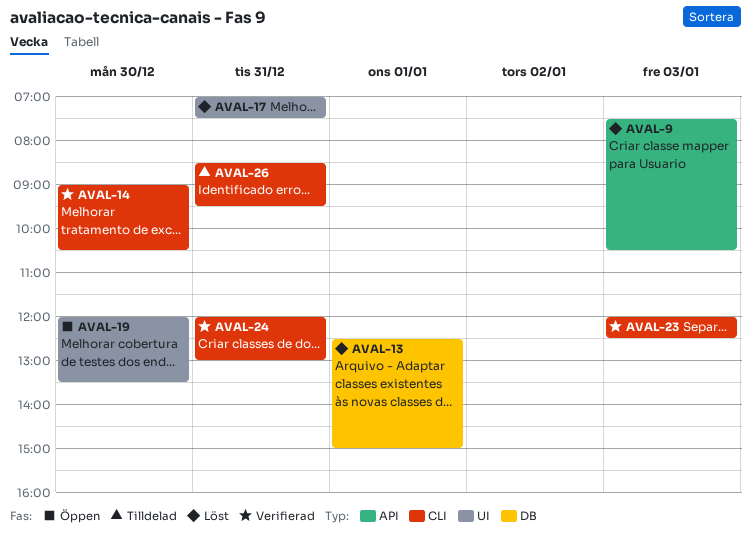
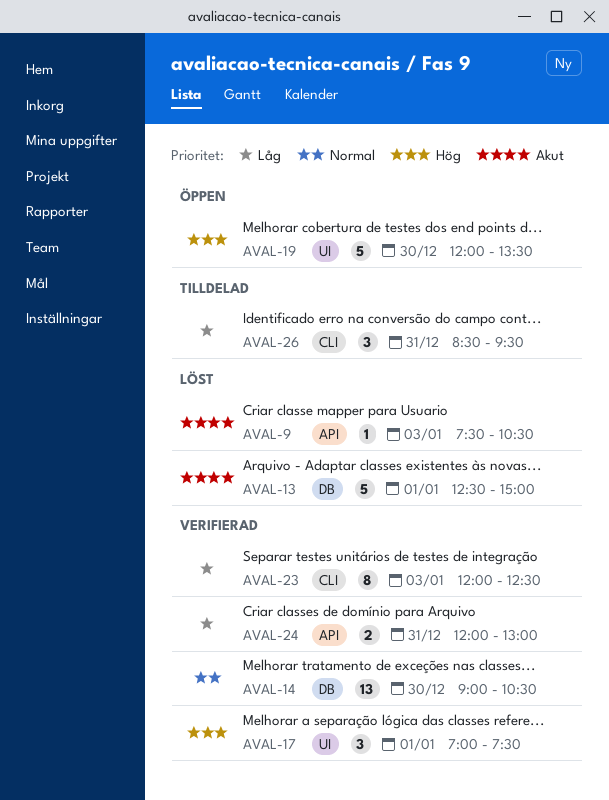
AVAL-14, label: CLI -> DB
AVAL-17, status: Löst -> Verifierad
AVAL-17, day: Dec 31 -> Jan 1
AVAL-24, label: CLI -> API

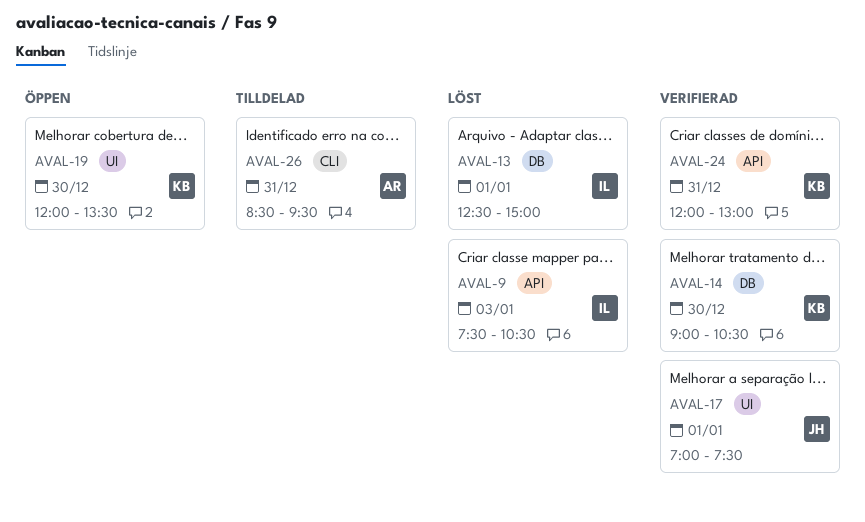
AVAL-23: present -> none

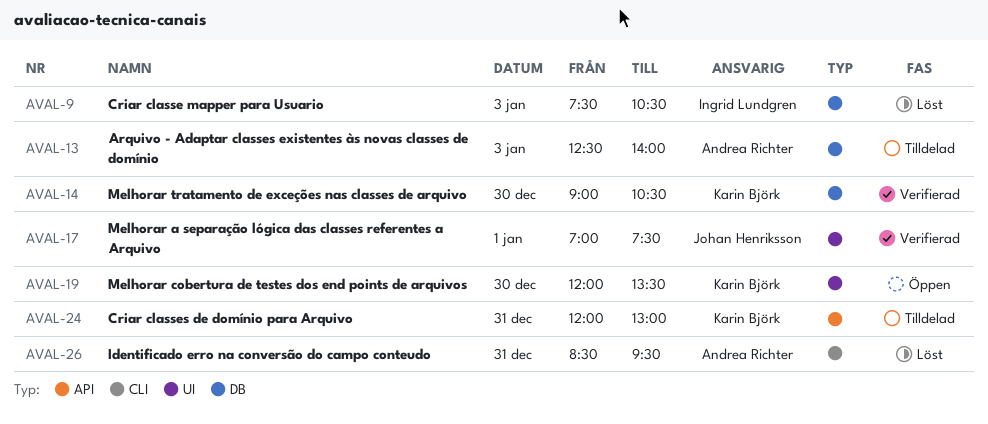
AVAL-9, label: API -> DB
AVAL-13, status: Löst -> Tilldelad
AVAL-13, owner: Ingrid Lundgren -> Andrea Richter
AVAL-13, day: Jan 1 -> Jan 3
AVAL-13, ends: 15:00 -> 14:00
AVAL-24, status: Verifierad -> Tilldelad
AVAL-26, status: Tilldelad -> Löst

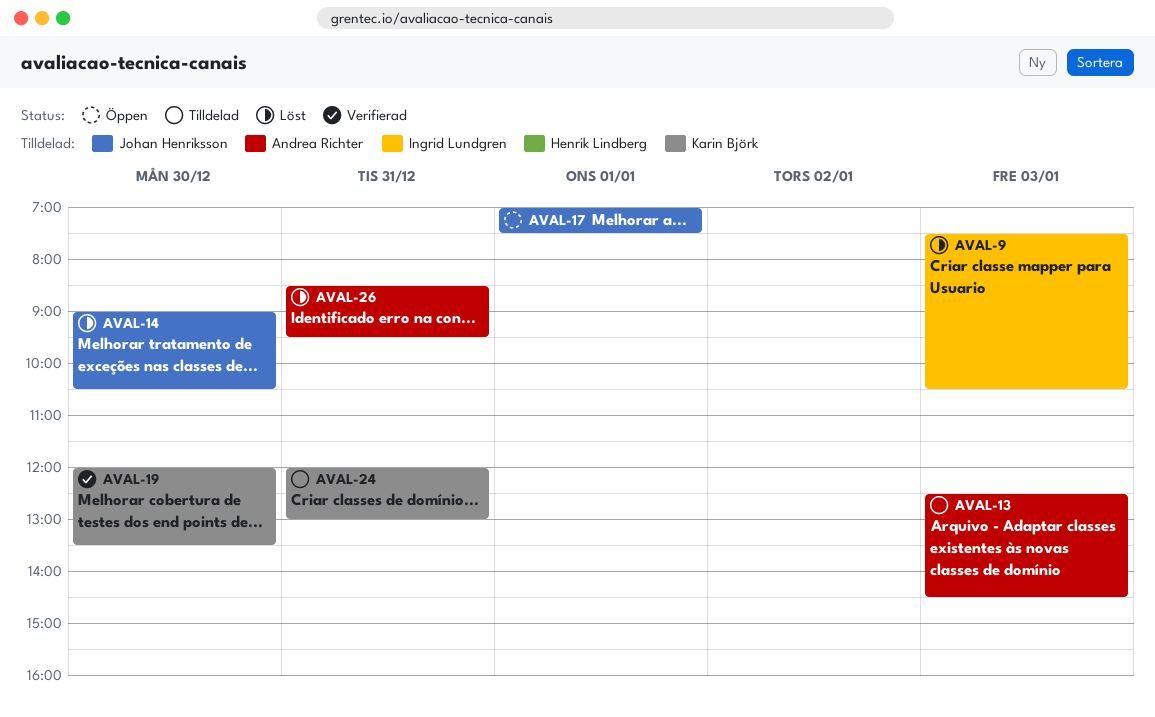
AVAL-13, ends: 14:00 -> 14:30
AVAL-14, status: Verifierad -> Löst
AVAL-14, owner: Karin Björk -> Johan Henriksson
AVAL-17, status: Verifierad -> Öppen
AVAL-19, status: Öppen -> Verifierad

